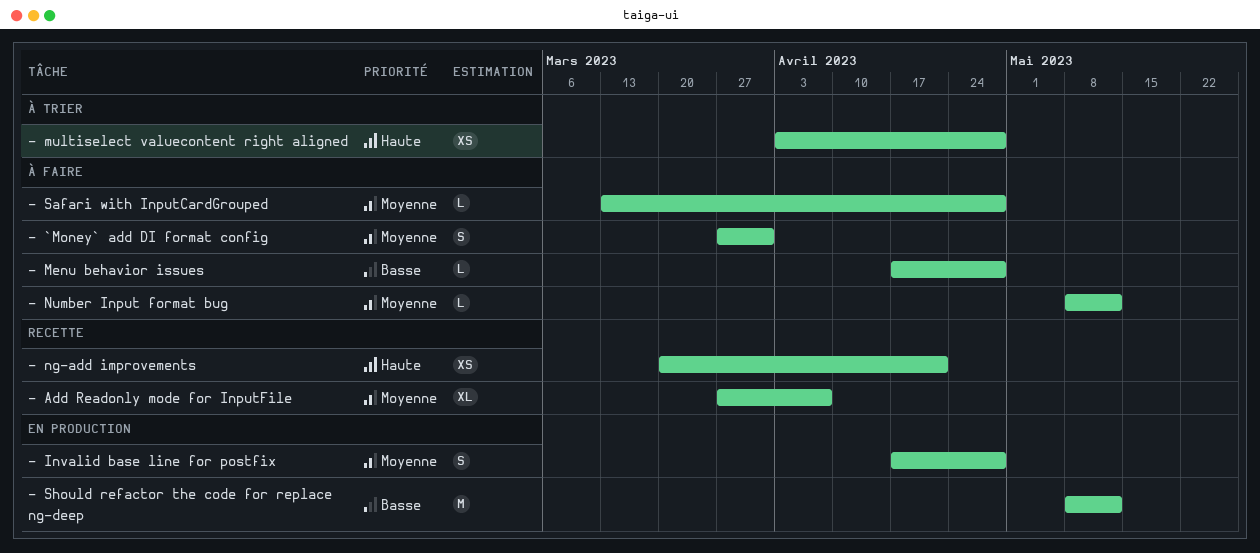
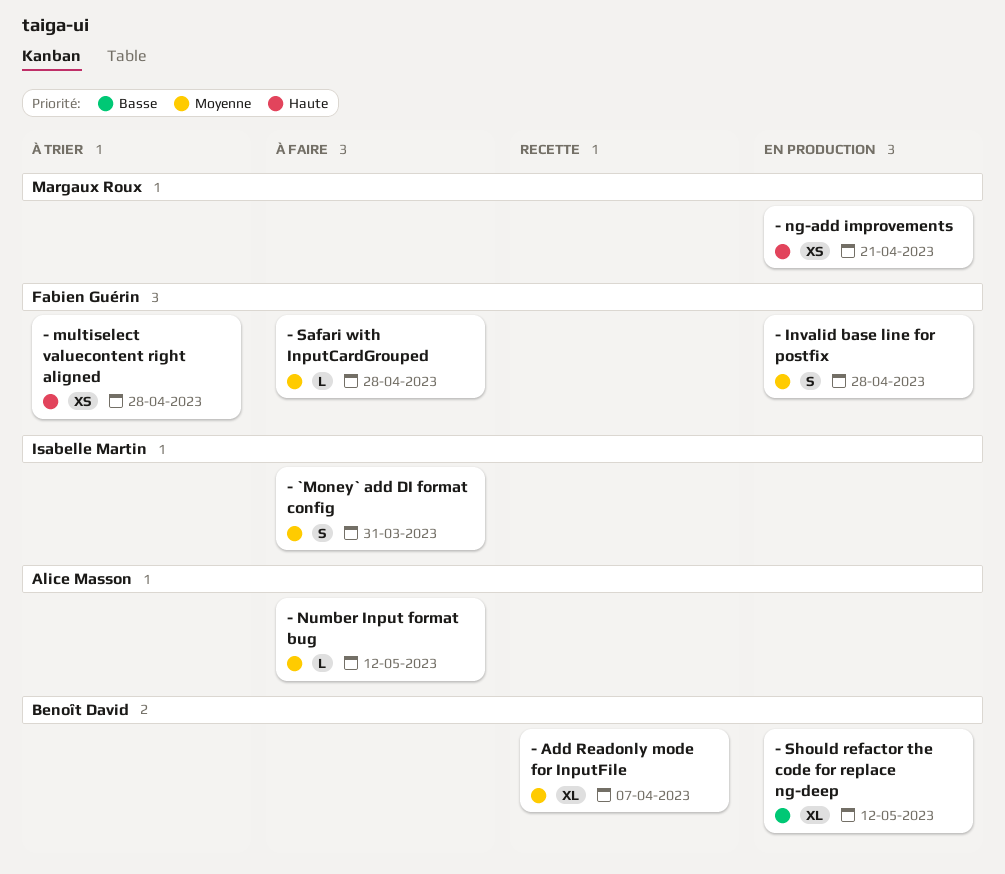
- Menu behavior issues: present -> none
- ng-add improvements, status: Recette -> En production
- Should refactor the code for replace ng-deep, estimate: M -> XL

